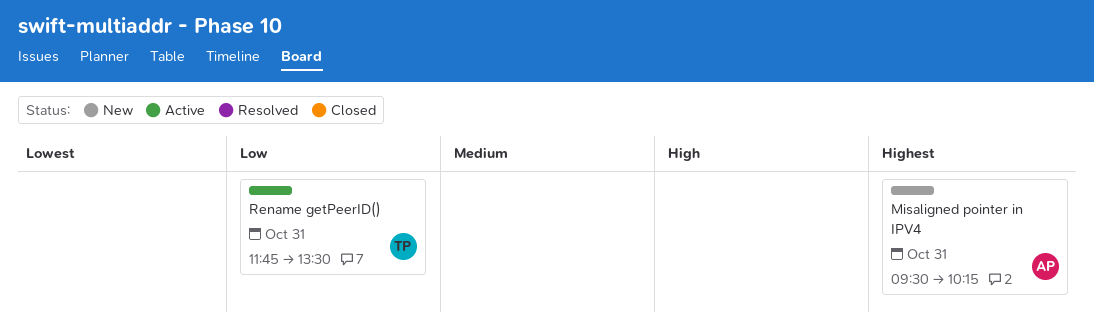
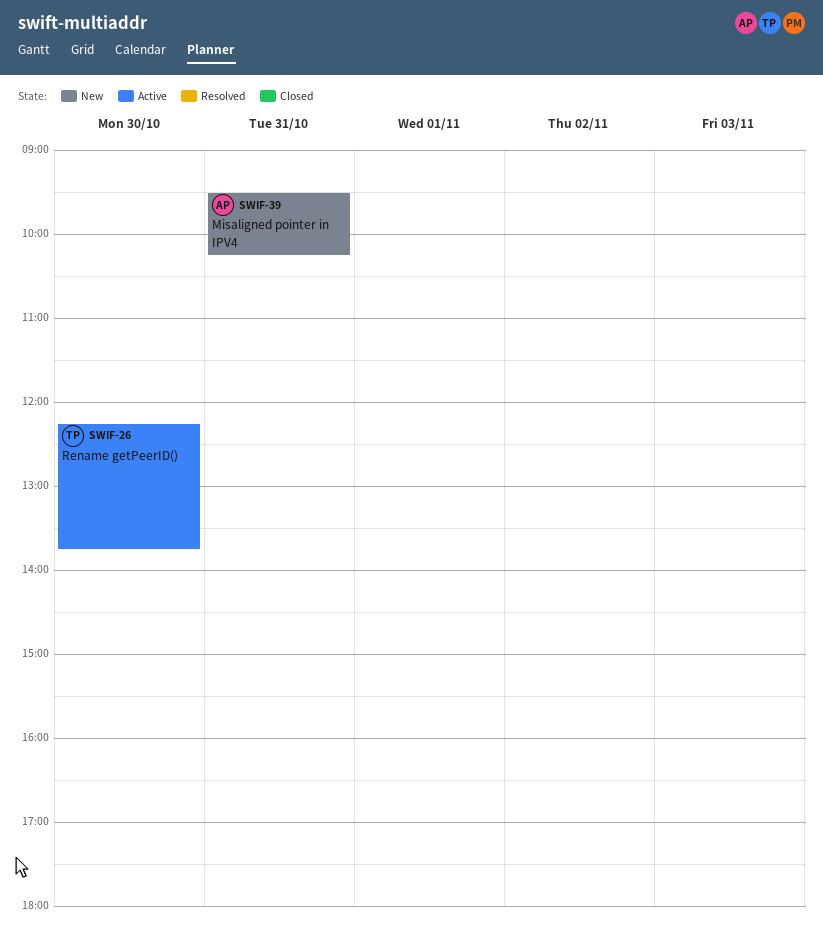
Rename getPeerID(), day: Oct 31 -> Oct 30
Rename getPeerID(), begins: 11:45 -> 12:15
Rename getPeerID(), ends: 13:30 -> 13:45

